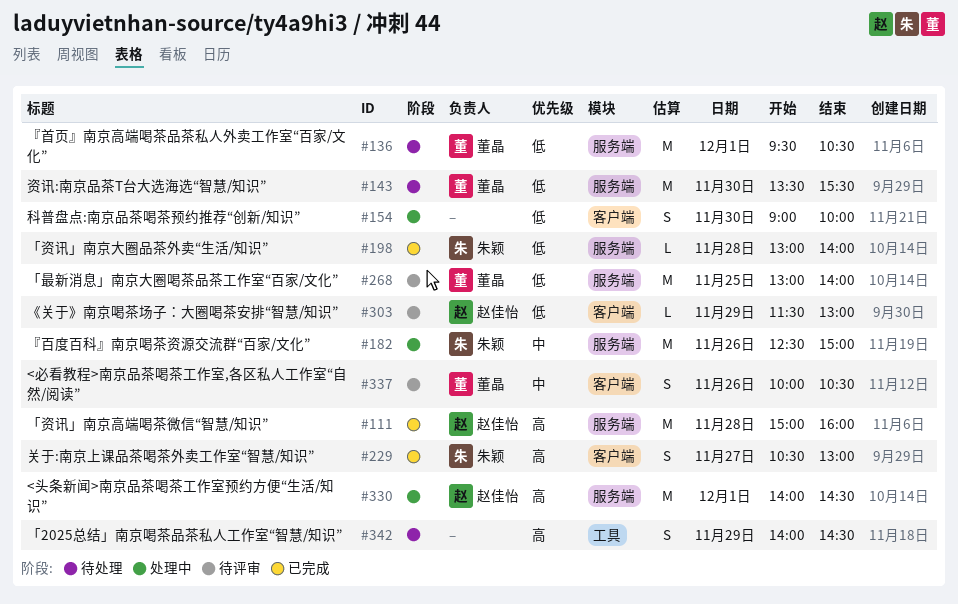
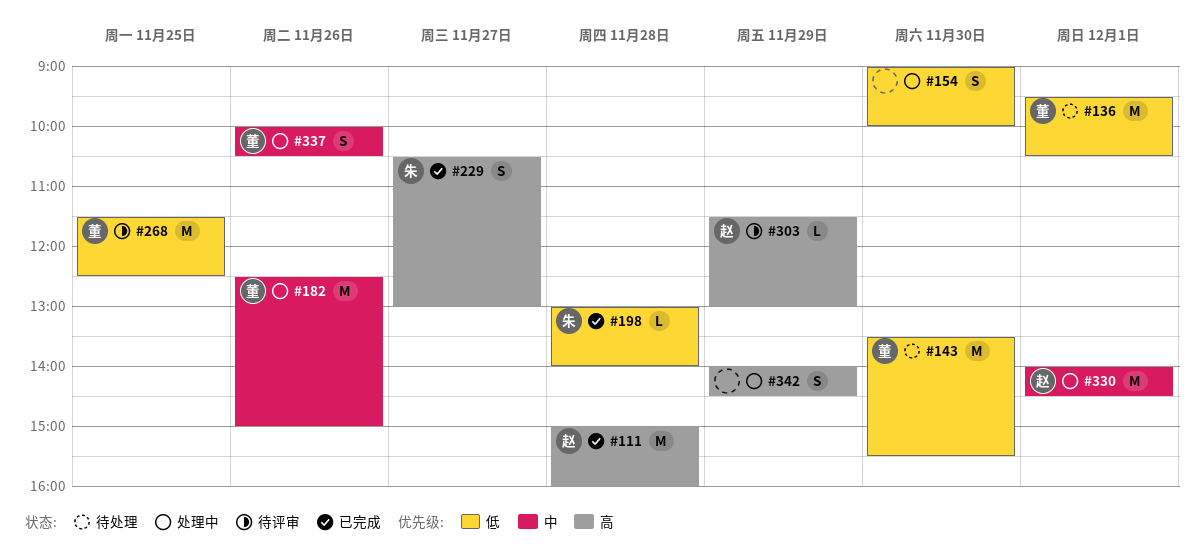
#182, owner: 朱颖 -> 董晶
#268, begins: 13:00 -> 11:30
#268, ends: 14:00 -> 12:30
#303, priority: 低 -> 高
#330, priority: 高 -> 中
#337, status: 待评审 -> 处理中
#342, status: 待处理 -> 处理中

